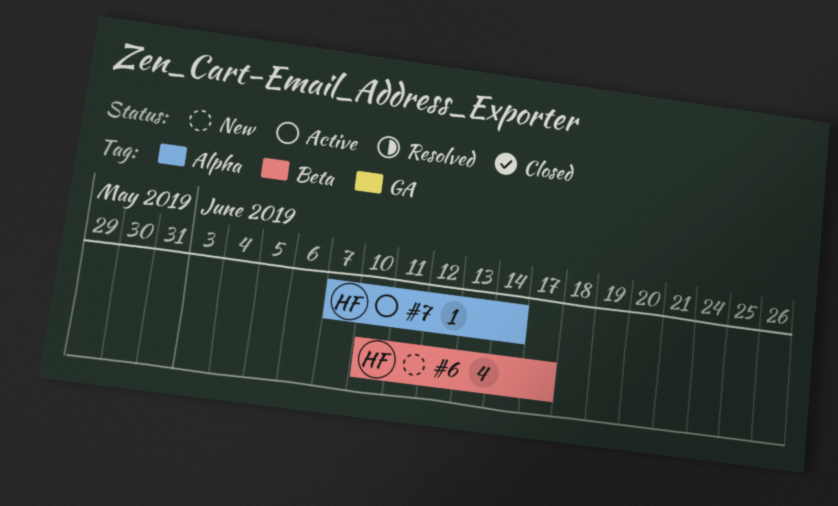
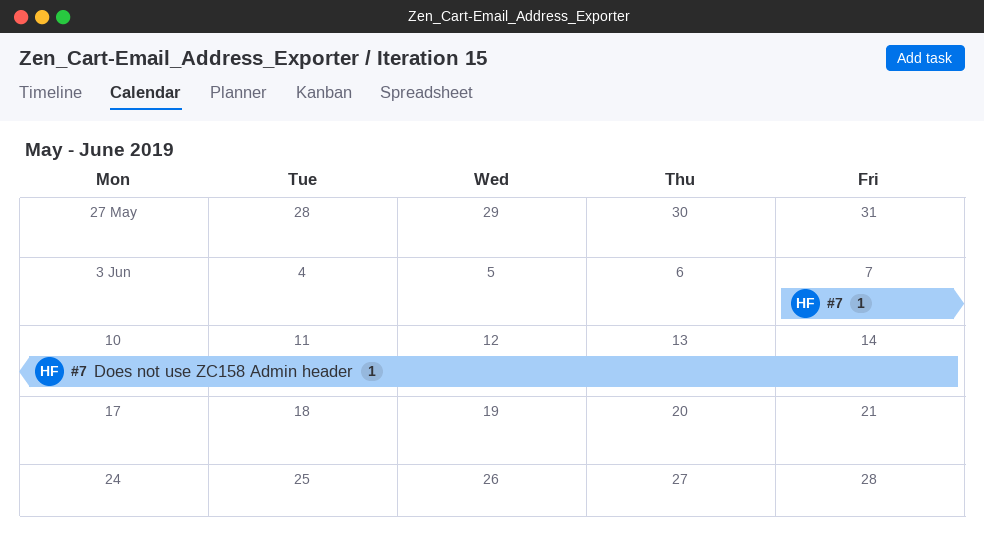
#6: present -> none

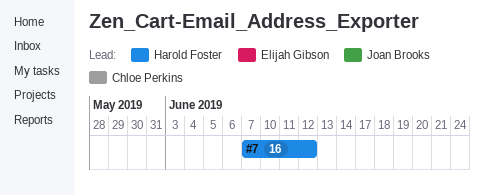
#7, estimate: 1 -> 16
#7, due: Jun 14 -> Jun 12

